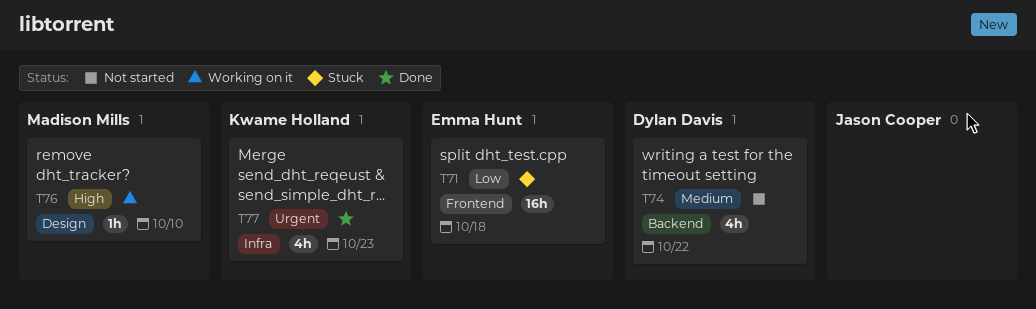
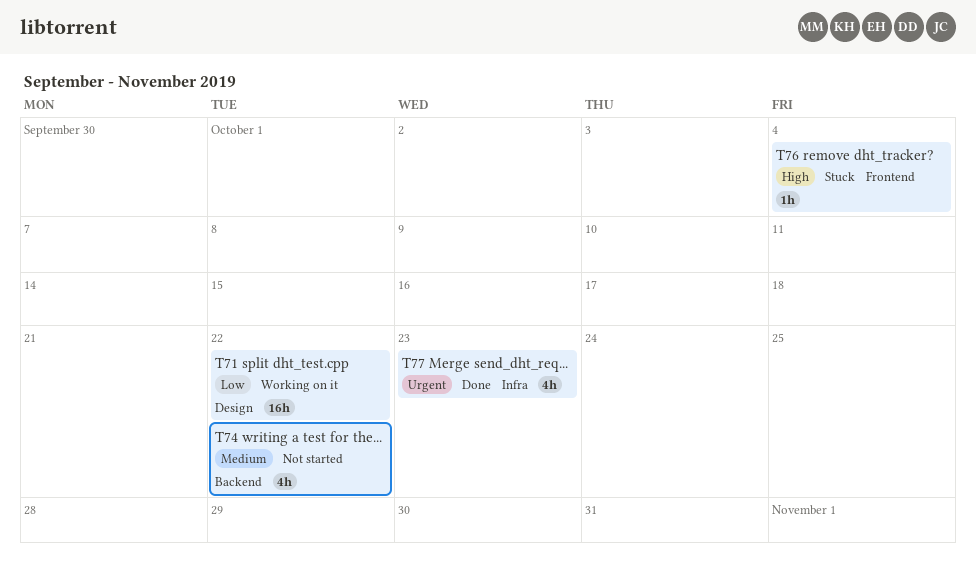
T71, status: Stuck -> Working on it
T71, label: Frontend -> Design
T71, due: Oct 18 -> Oct 22
T76, status: Working on it -> Stuck
T76, label: Design -> Frontend
T76, due: Oct 10 -> Oct 4

